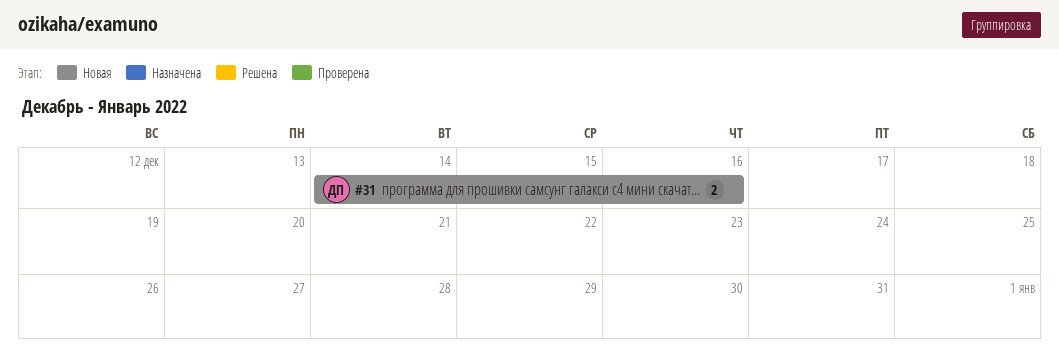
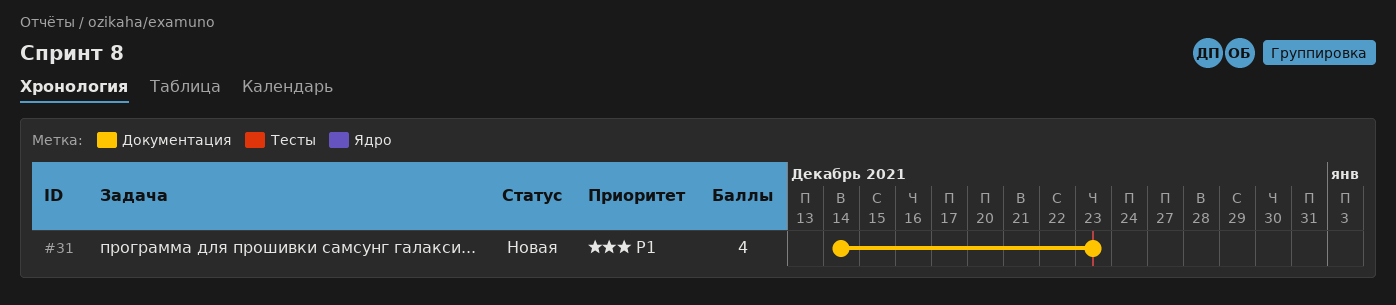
#31, estimate: 2 -> 4
#31, due: Dec 16 -> Dec 23

